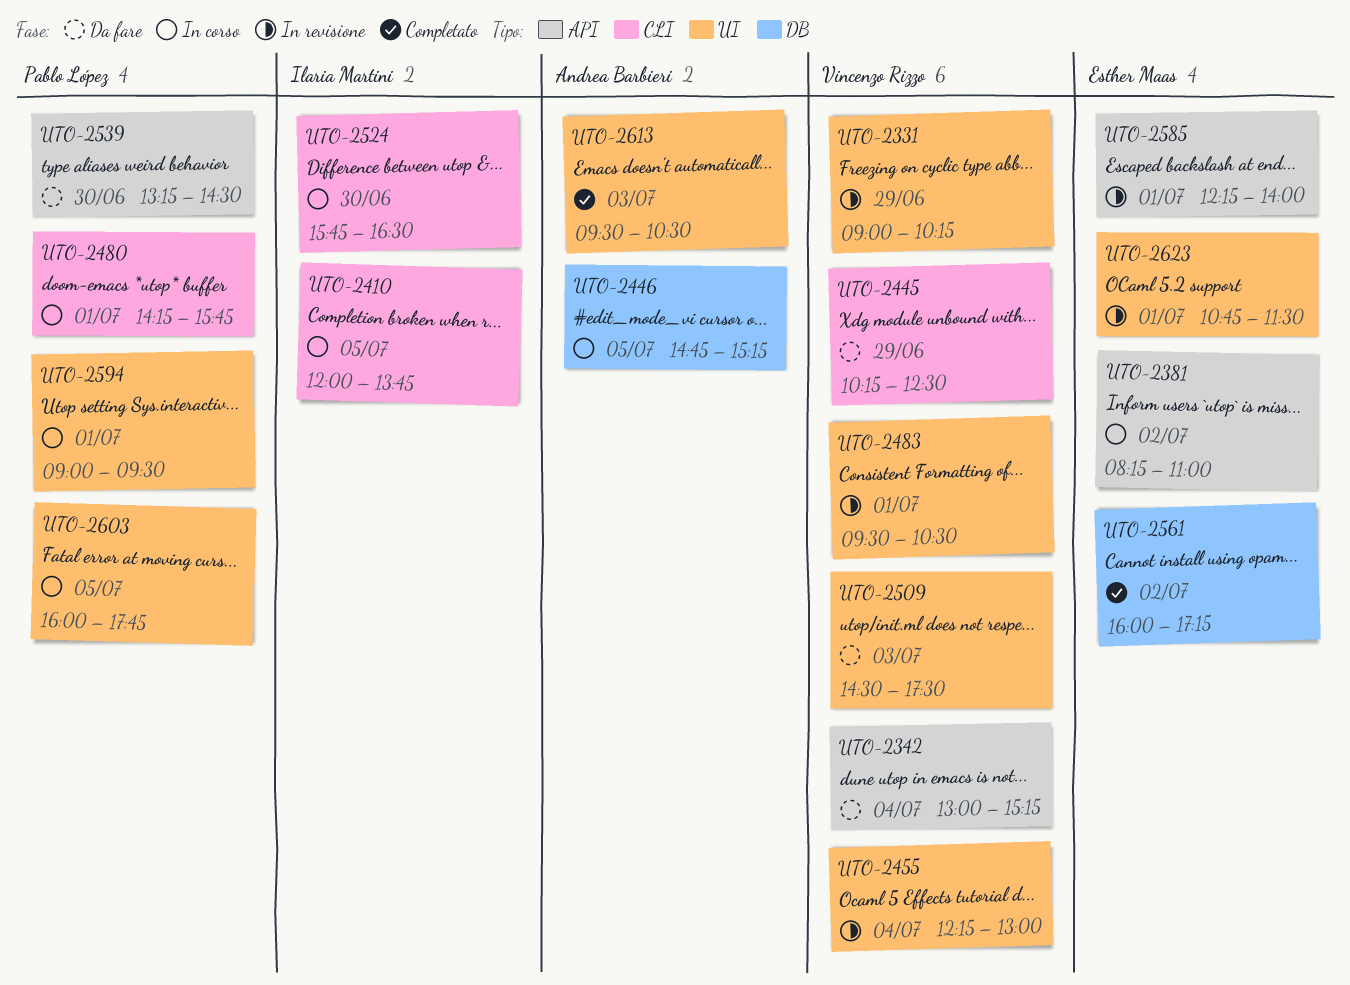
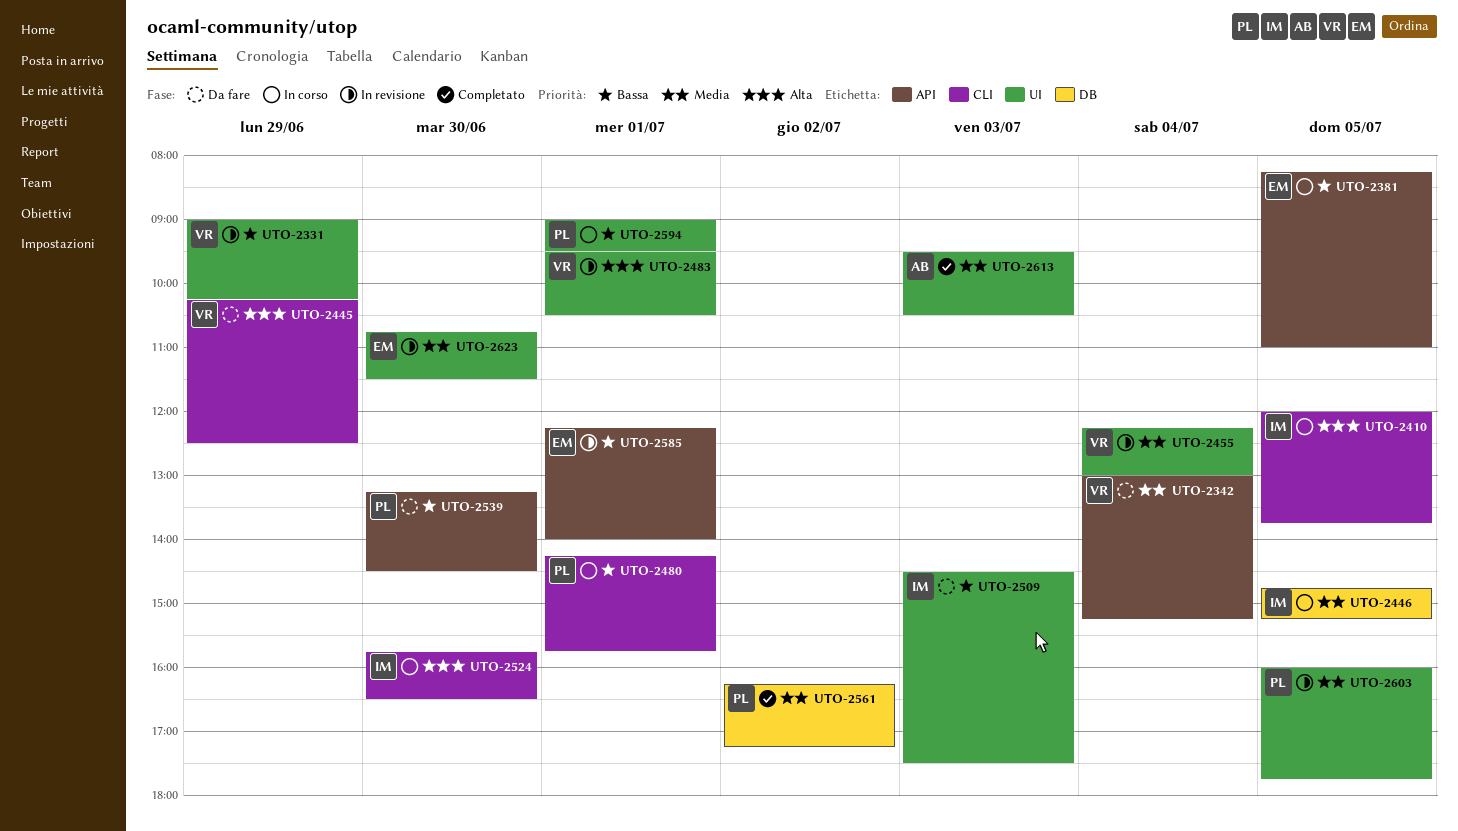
UTO-2381, day: Jul 2 -> Jul 5
UTO-2446, owner: Andrea Barbieri -> Ilaria Martini
UTO-2509, owner: Vincenzo Rizzo -> Ilaria Martini
UTO-2561, owner: Esther Maas -> Pablo López
UTO-2561, begins: 16:00 -> 16:15
UTO-2603, status: In corso -> In revisione
UTO-2623, day: Jul 1 -> Jun 30

